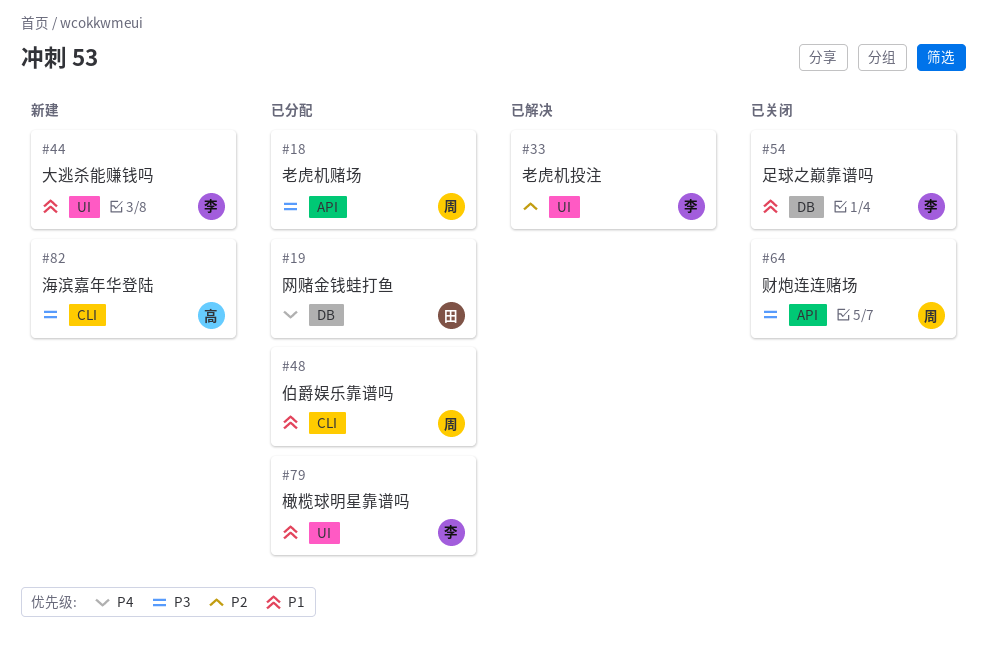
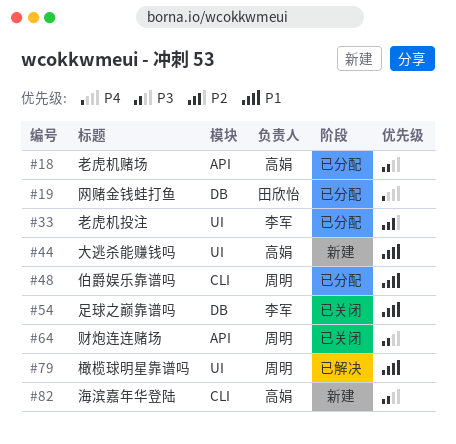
#18, owner: 周明 -> 高娟
#33, status: 已解决 -> 已分配
#44, owner: 李军 -> 高娟
#79, status: 已分配 -> 已解决
#79, owner: 李军 -> 周明

